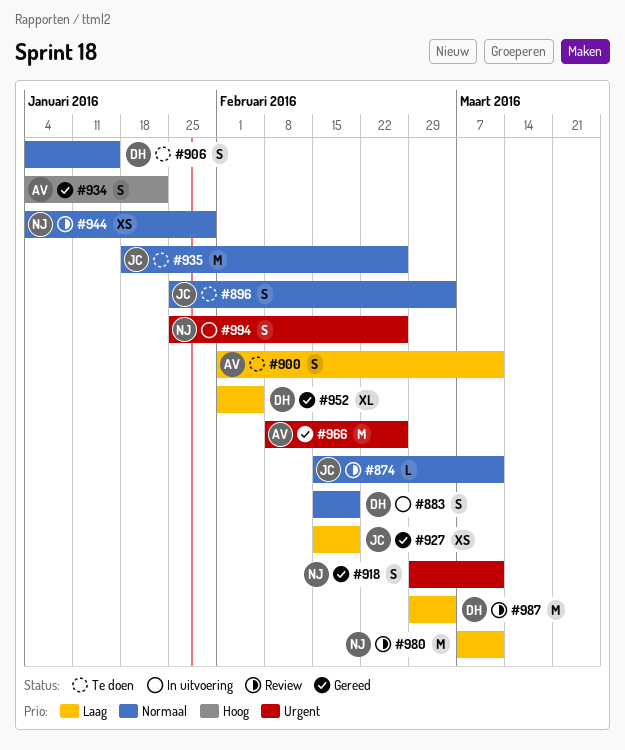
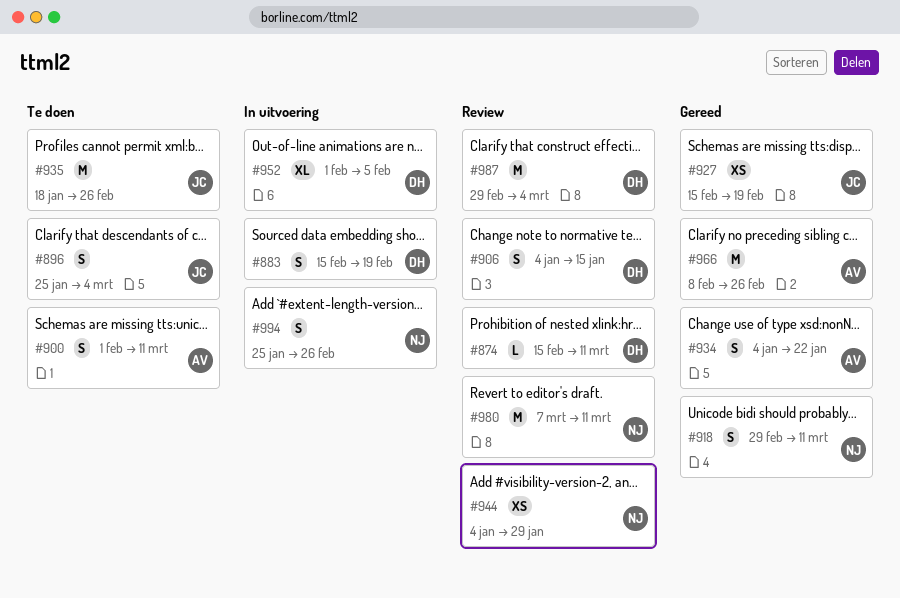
#874, owner: JC -> DH
#906, status: Te doen -> Review
#952, status: Gereed -> In uitvoering

